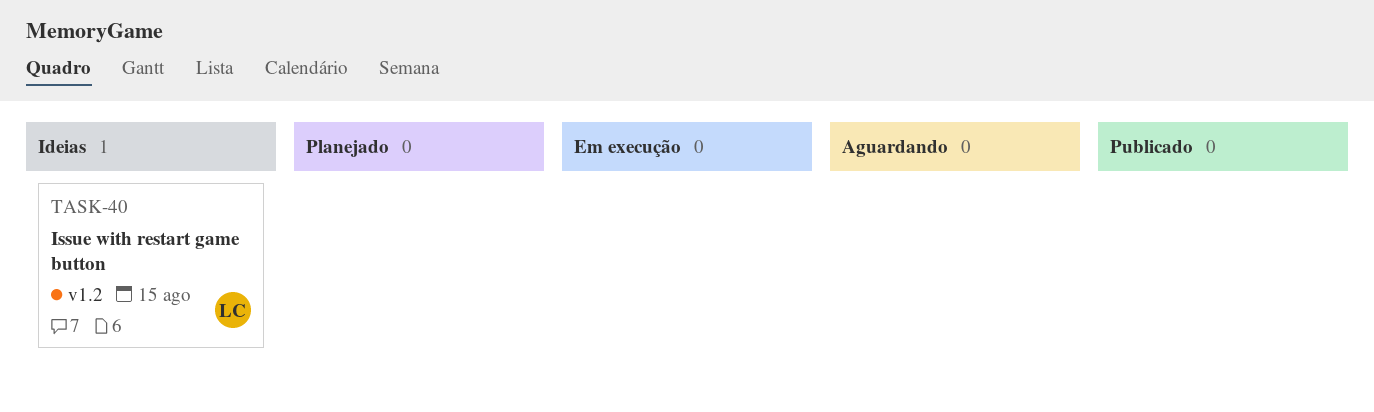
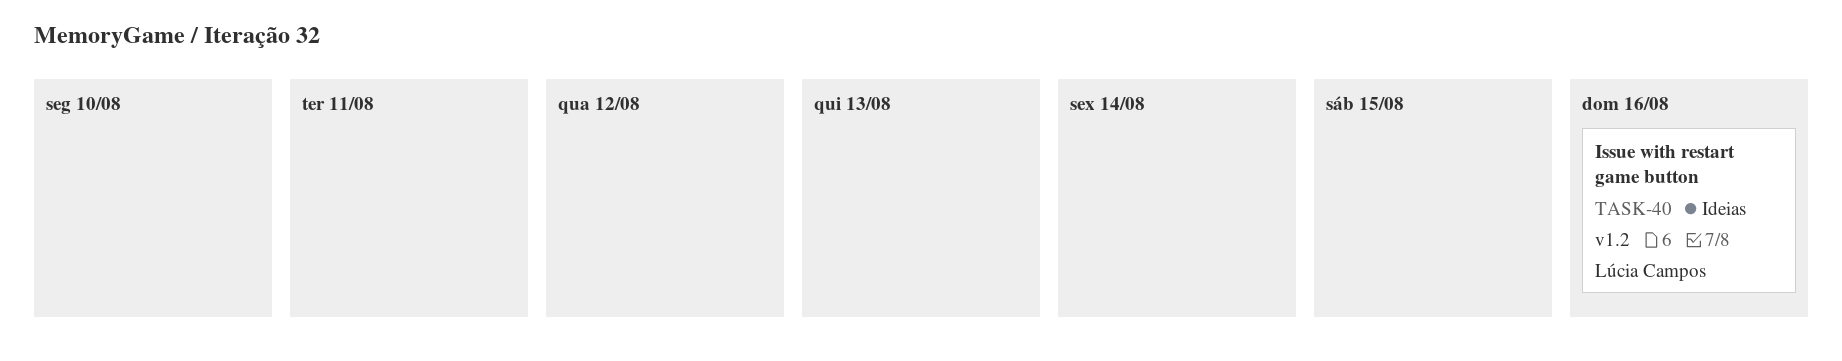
TASK-40, due: Aug 15 -> Aug 16

